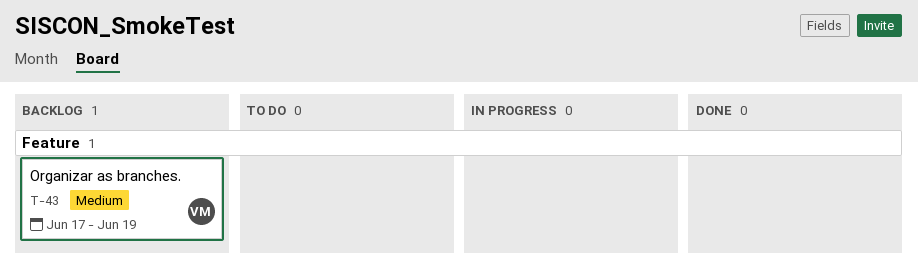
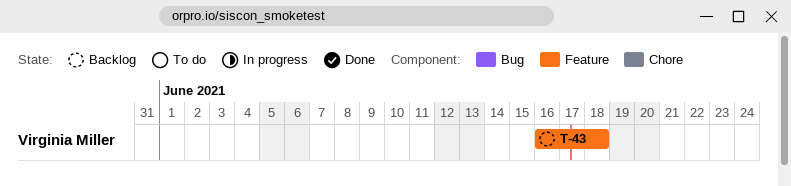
T-43, start: Jun 17 -> Jun 16
T-43, due: Jun 19 -> Jun 18

